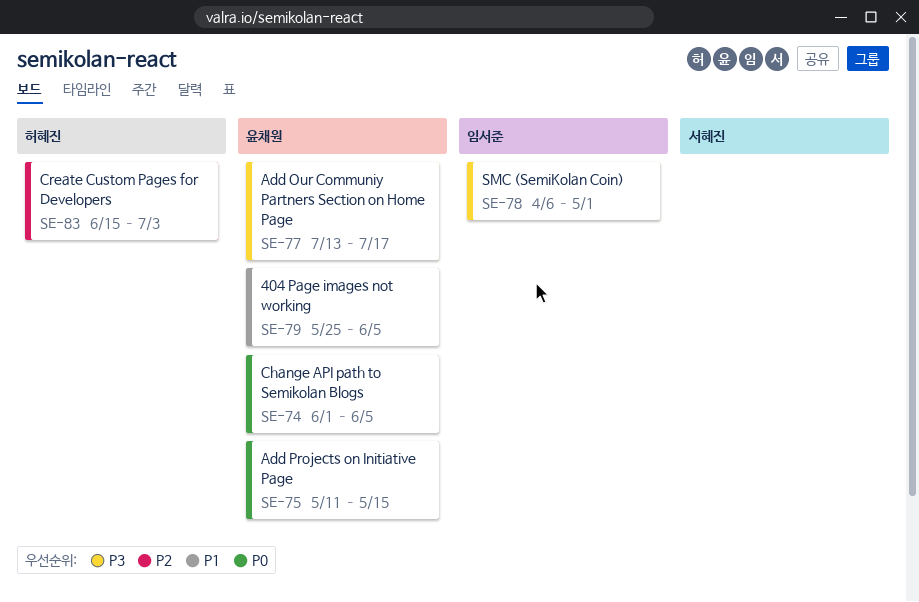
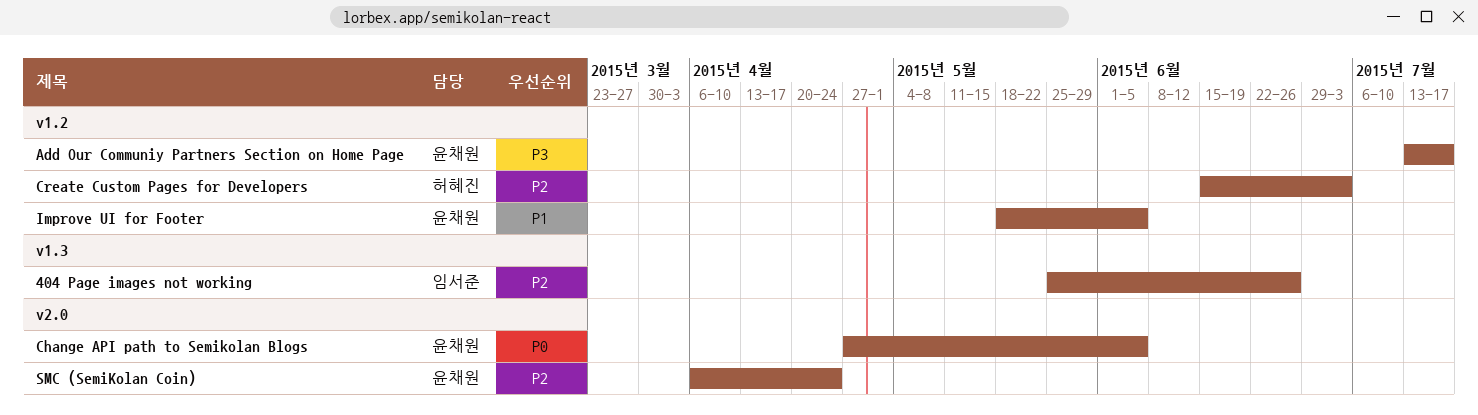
404 Page images not working, owner: 윤채원 -> 임서준
404 Page images not working, priority: P1 -> P2
404 Page images not working, due: Jun 5 -> Jun 26
Add Projects on Initiative Page: present -> none
Change API path to Semikolan Blogs, start: Jun 1 -> Apr 27
Improve UI for Footer: none -> present
SMC (SemiKolan Coin), owner: 임서준 -> 윤채원
SMC (SemiKolan Coin), priority: P3 -> P2
SMC (SemiKolan Coin), due: May 1 -> Apr 24

